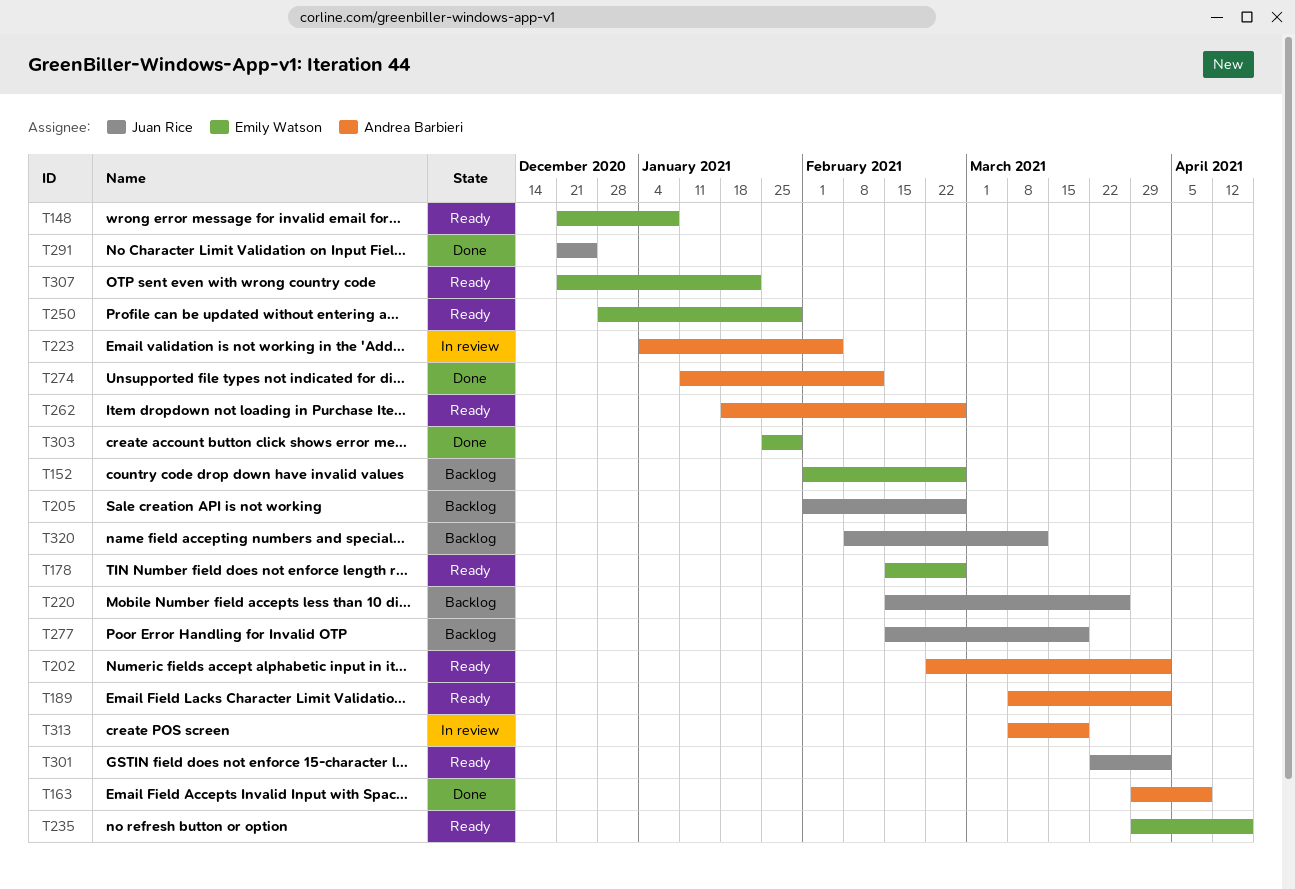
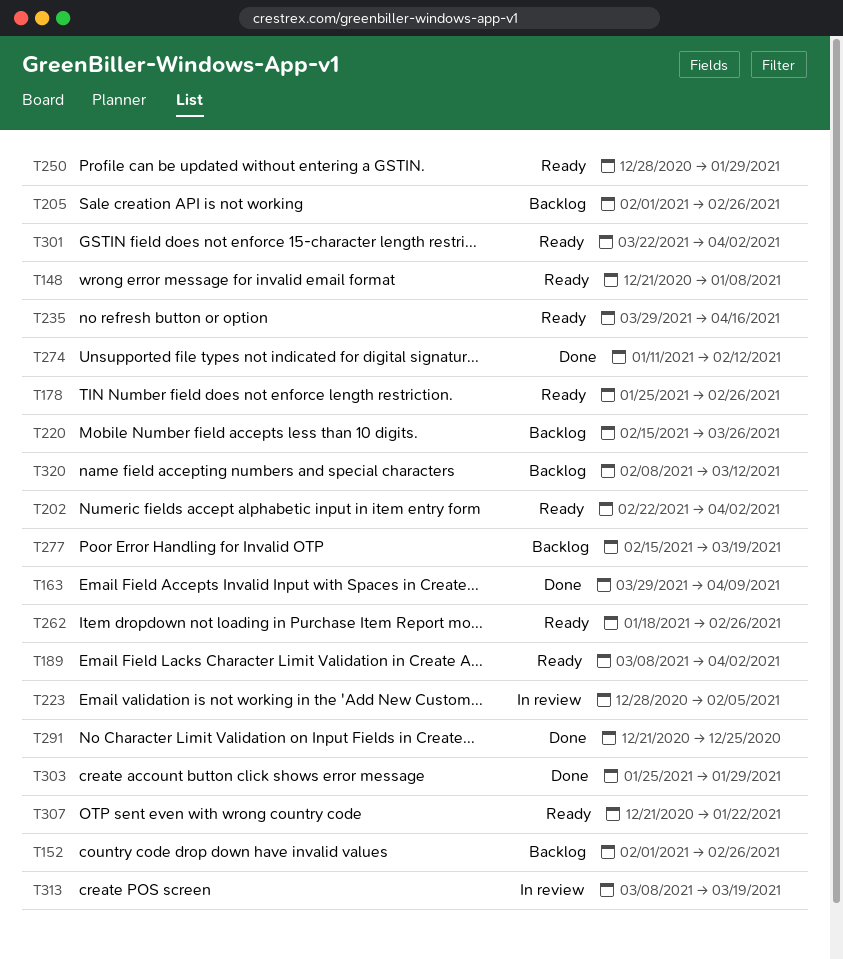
T178, start: Feb 15 -> Jan 25
T223, start: Jan 4 -> Dec 28

